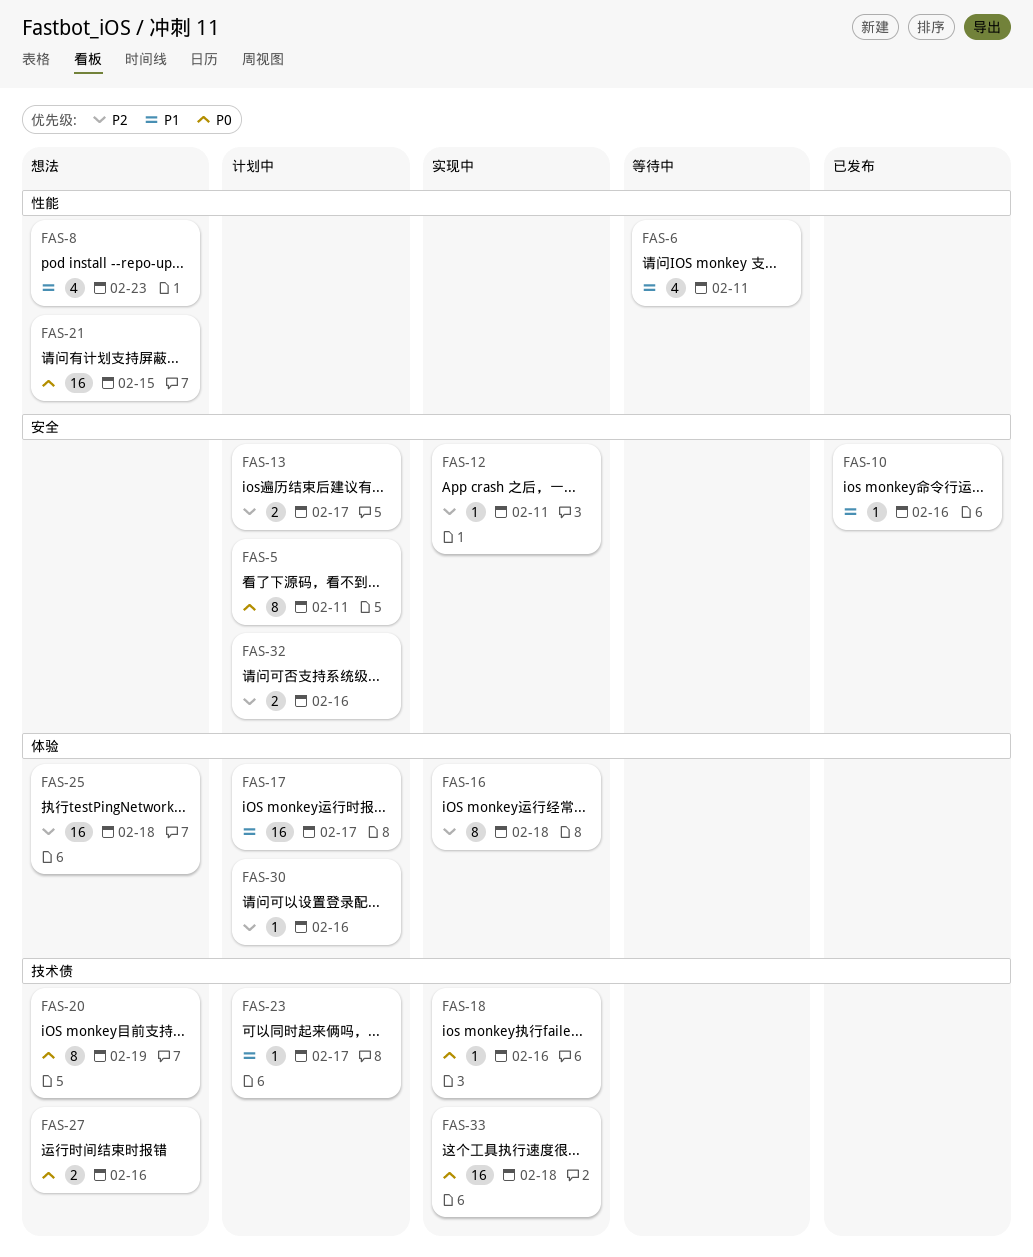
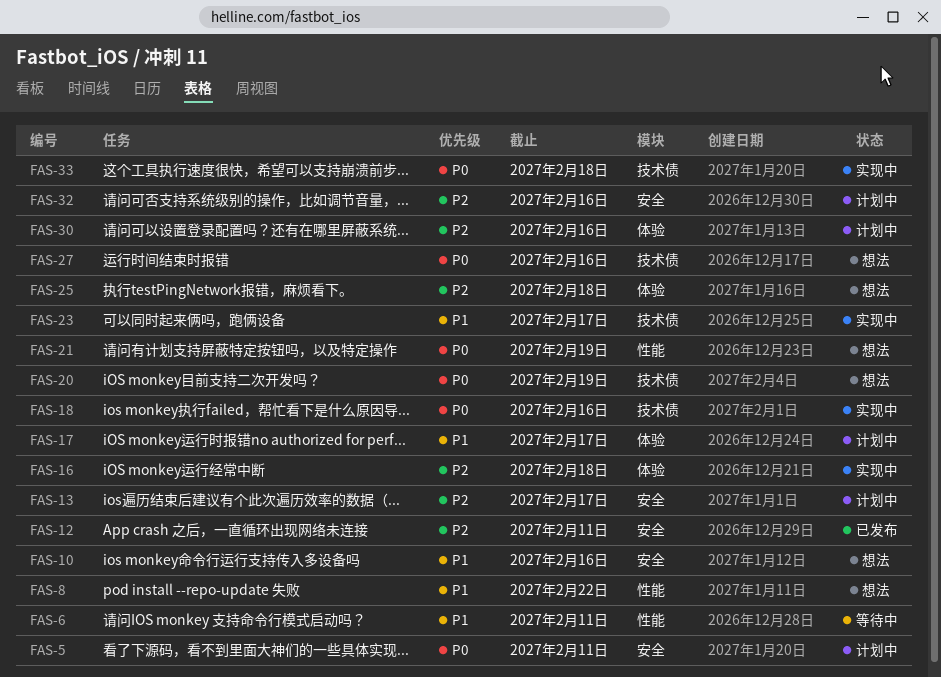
FAS-8, due: Feb 23 -> Feb 22
FAS-10, status: 已发布 -> 想法
FAS-12, status: 实现中 -> 已发布
FAS-21, due: Feb 15 -> Feb 19
FAS-23, status: 计划中 -> 实现中

